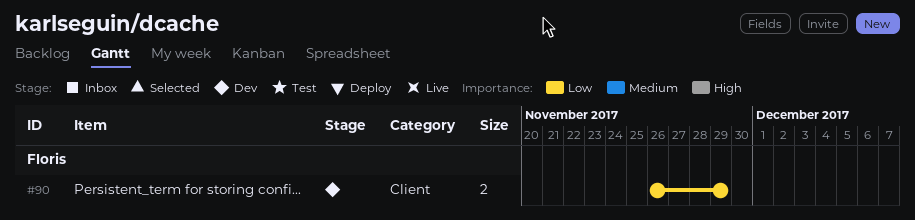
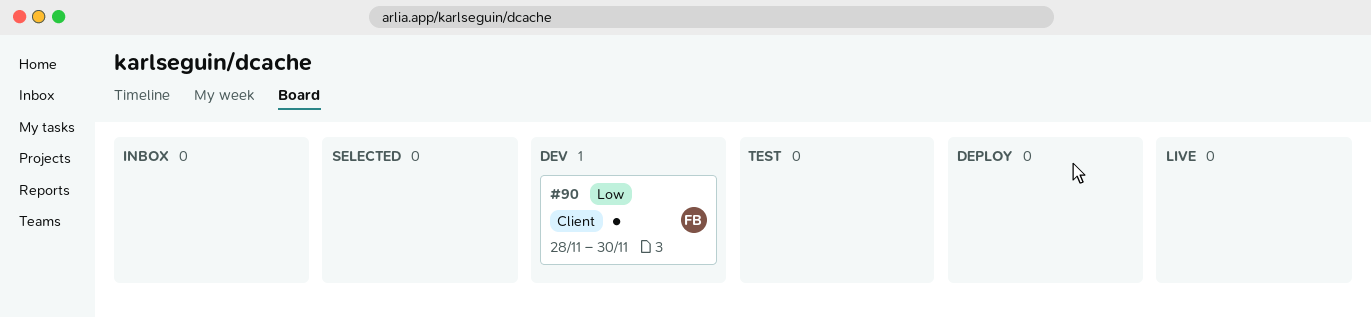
#90, estimate: 2 -> 1
#90, start: Nov 26 -> Nov 28
#90, due: Nov 29 -> Nov 30

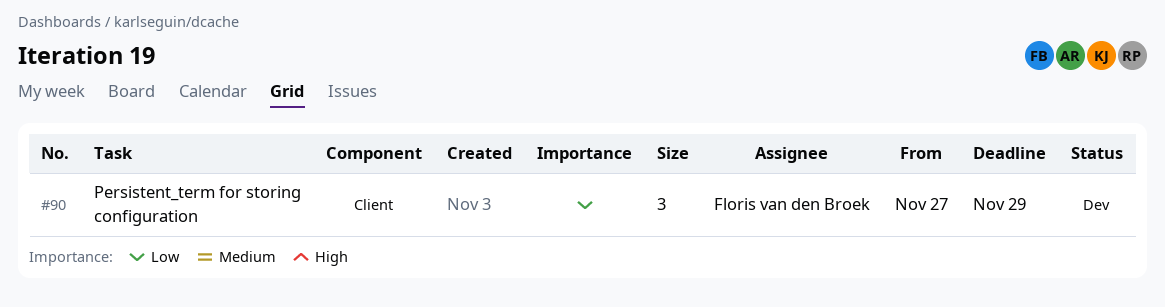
#90, estimate: 1 -> 3
#90, start: Nov 28 -> Nov 27
#90, due: Nov 30 -> Nov 29

